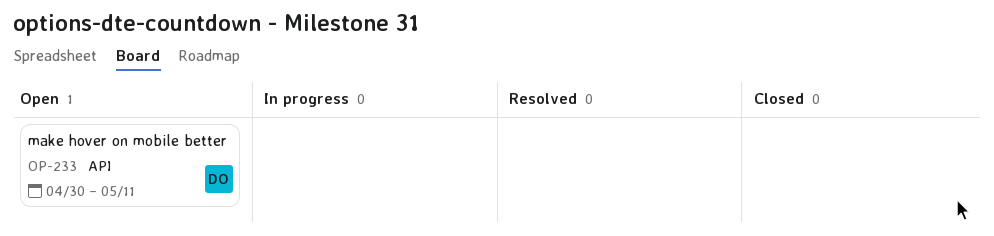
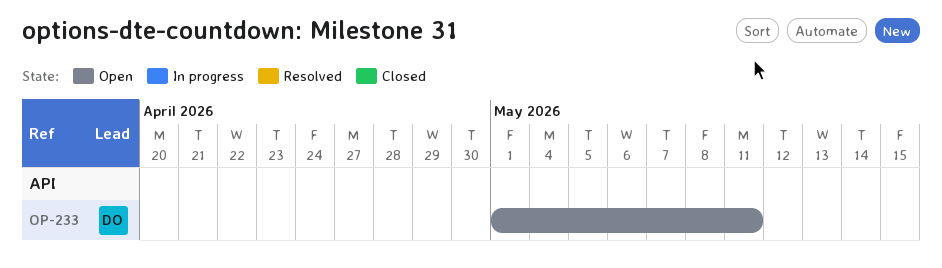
OP-233, start: Apr 30 -> May 1

